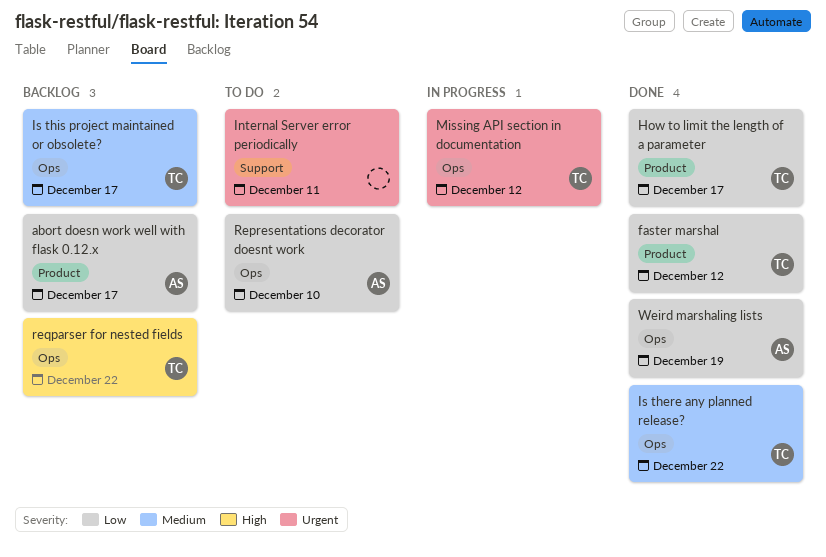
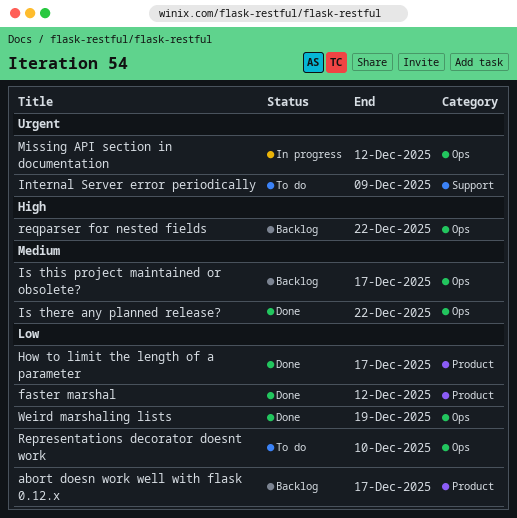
Internal Server error periodically, due: Dec 11 -> Dec 9

